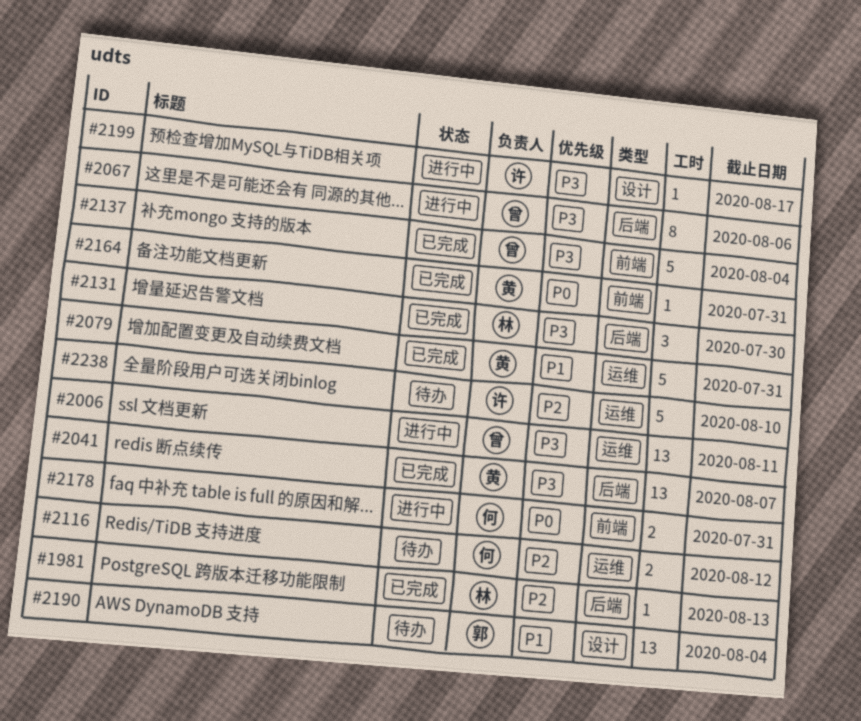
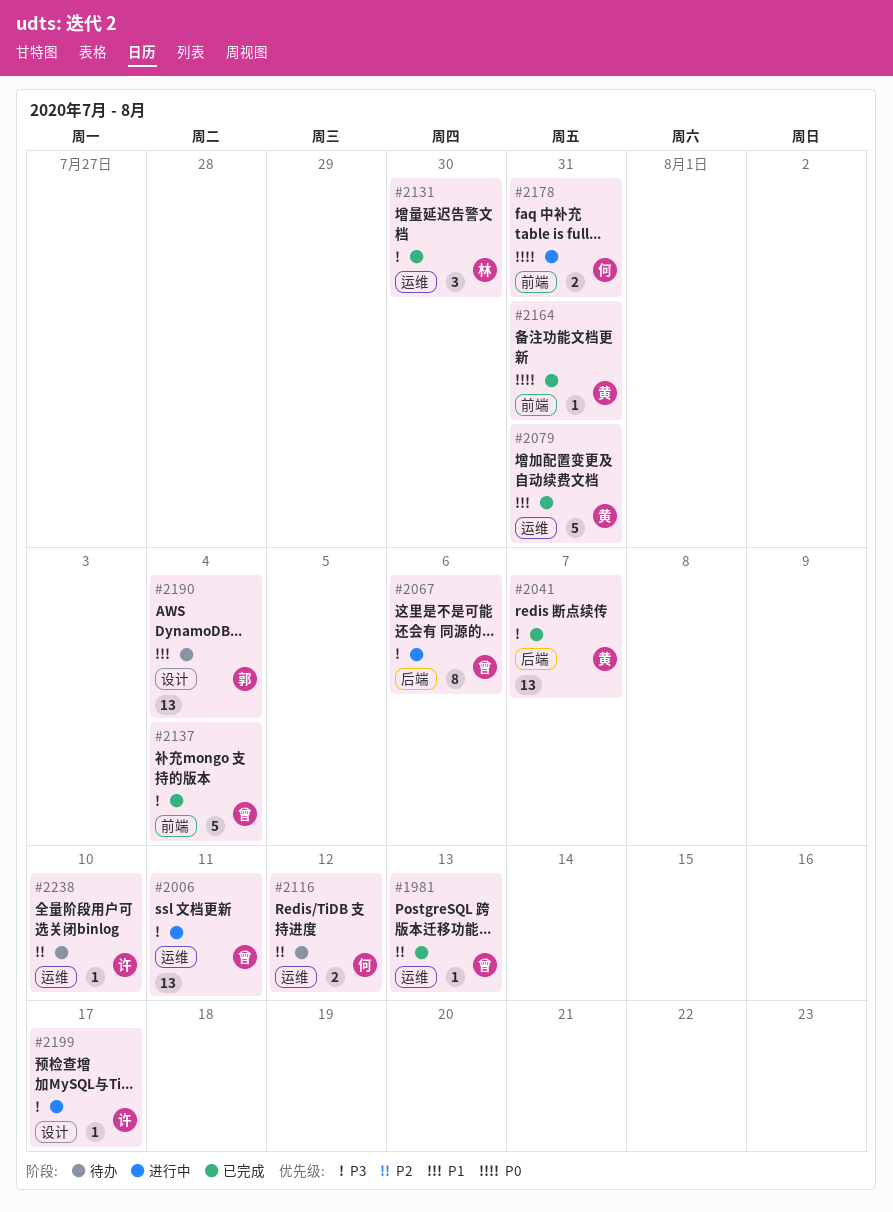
#1981, owner: 林 -> 曾
#1981, label: 后端 -> 运维
#2131, label: 后端 -> 运维
#2238, estimate: 5 -> 1

